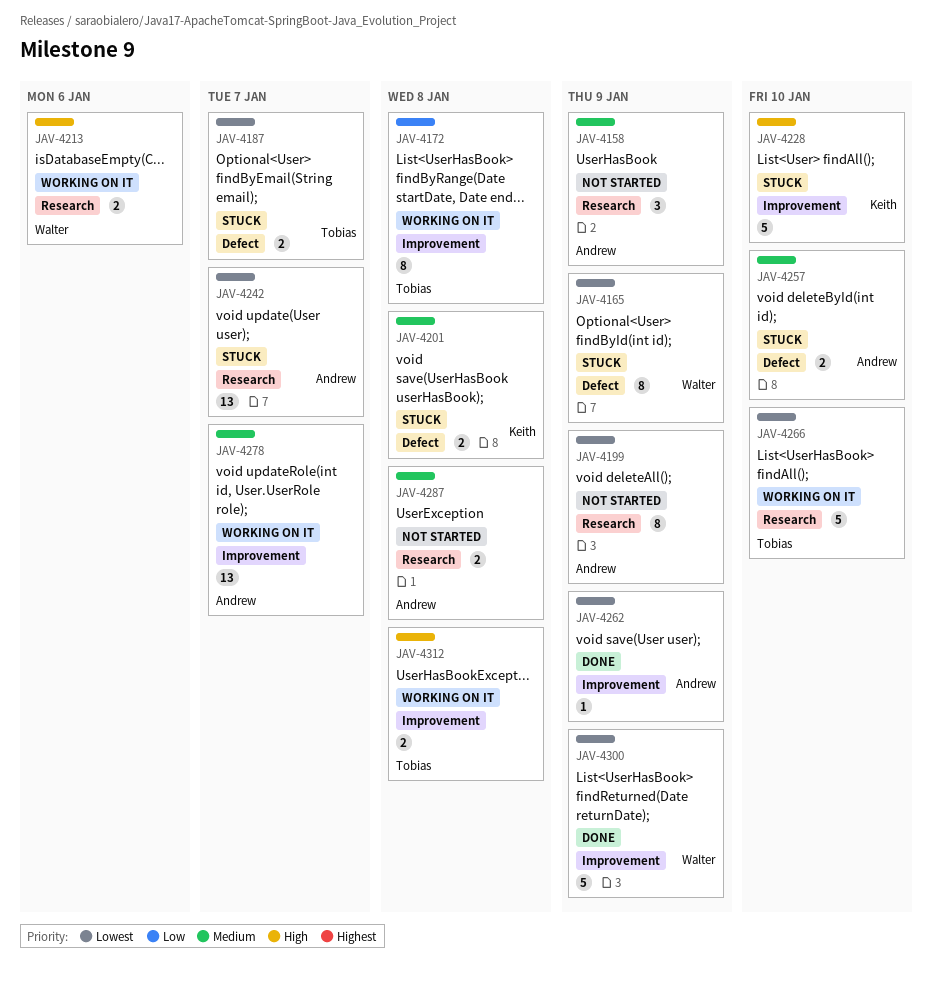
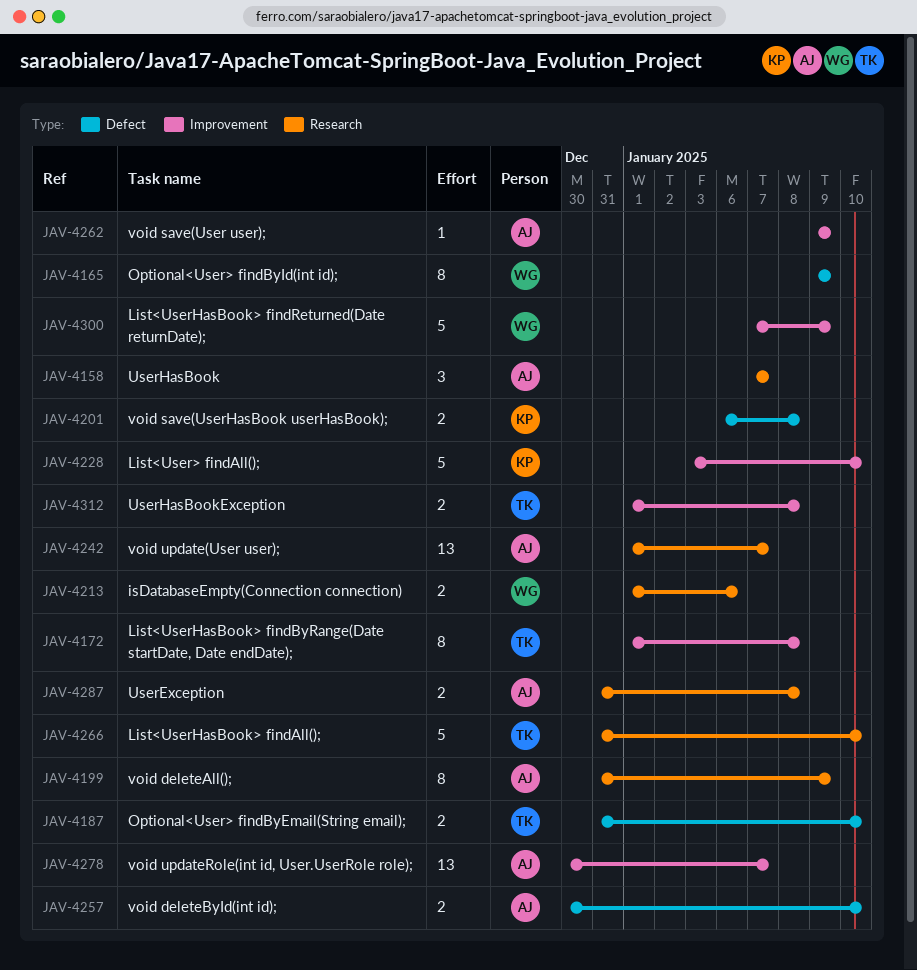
JAV-4158, due: Jan 9 -> Jan 7
JAV-4187, due: Jan 7 -> Jan 10

